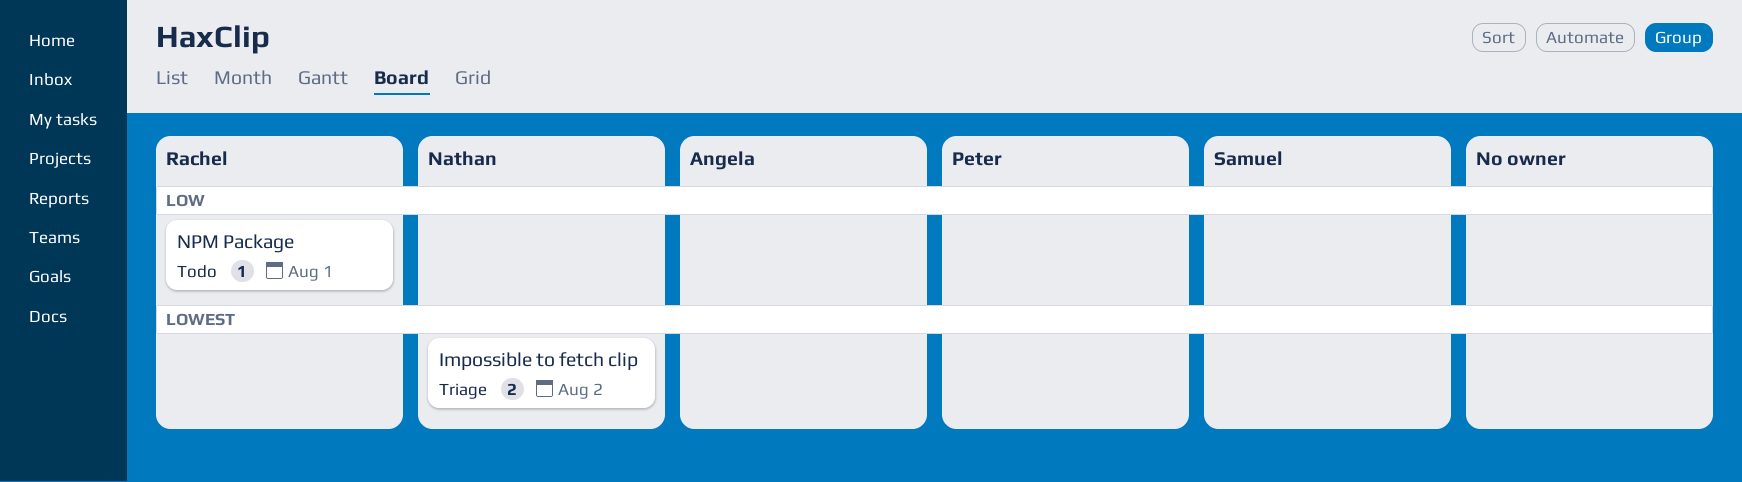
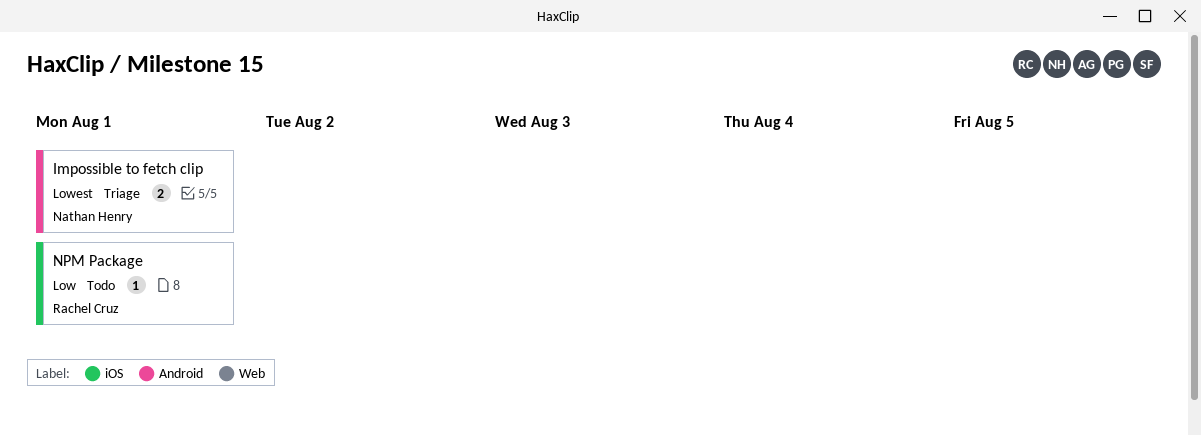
Impossible to fetch clip, due: Aug 2 -> Aug 1

